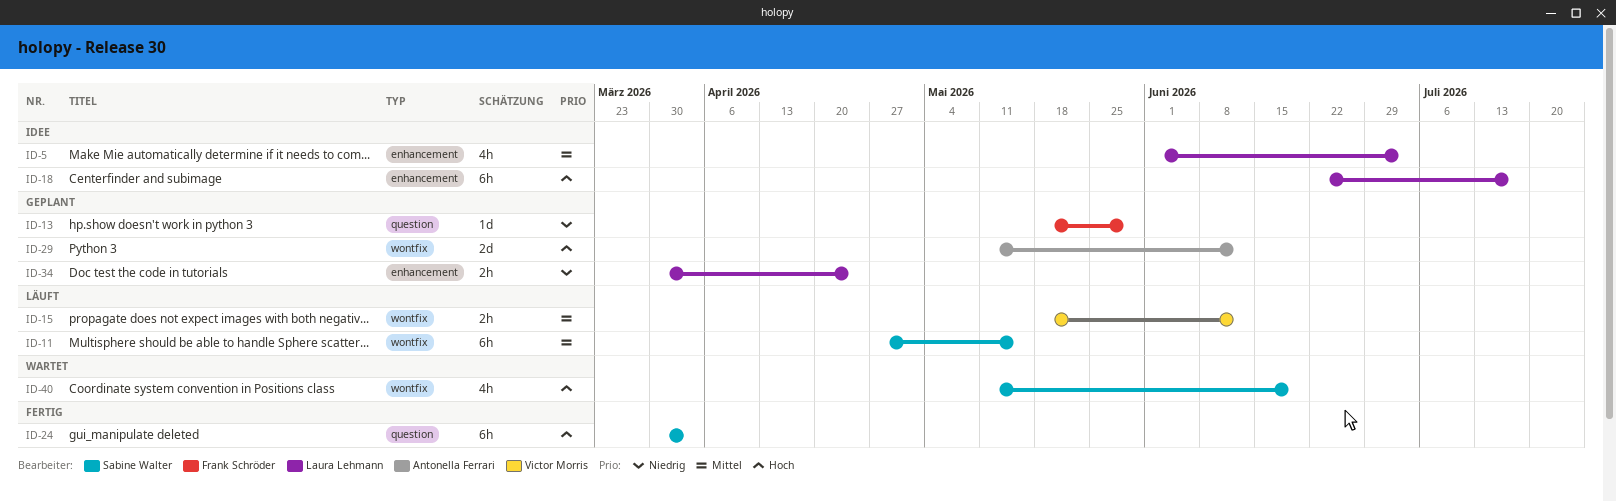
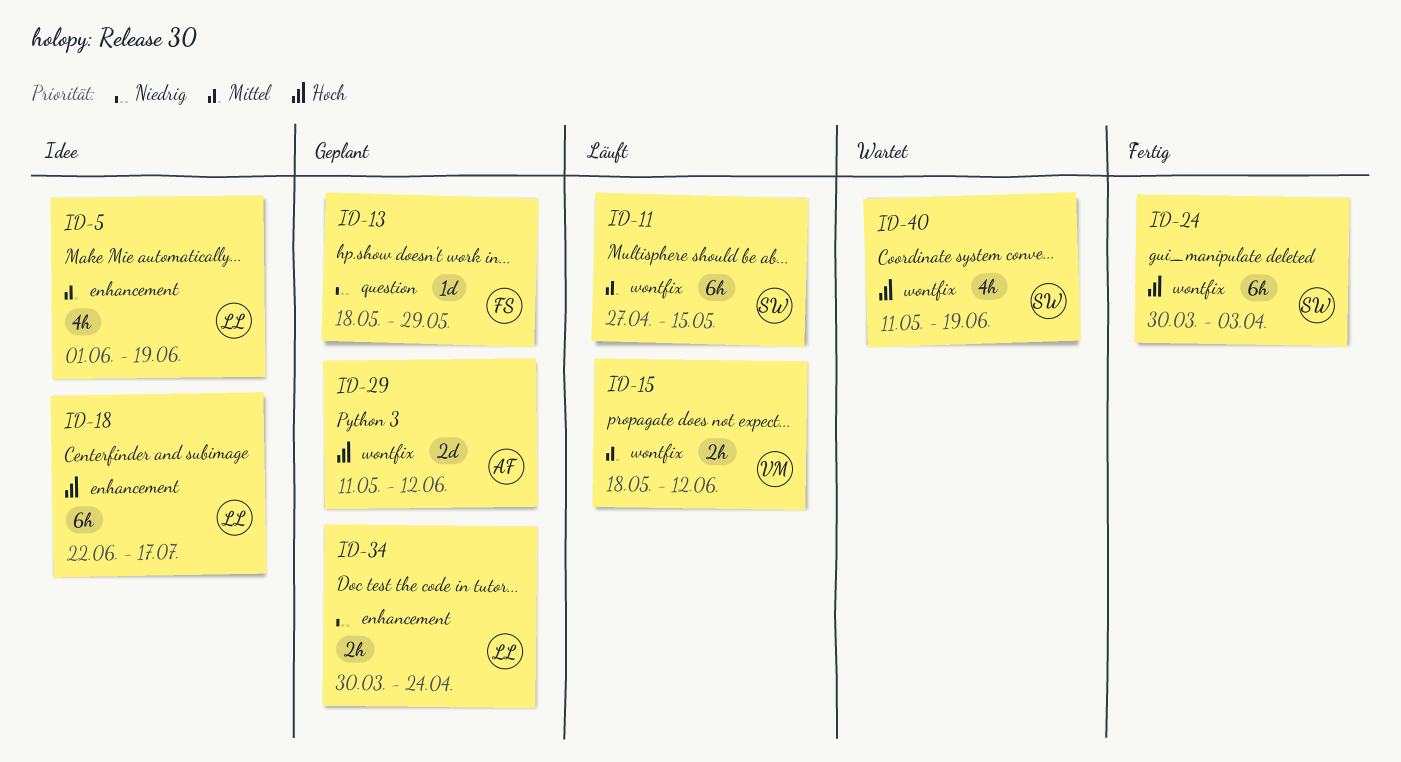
ID-5, due: Jul 3 -> Jun 19
ID-24, label: question -> wontfix

